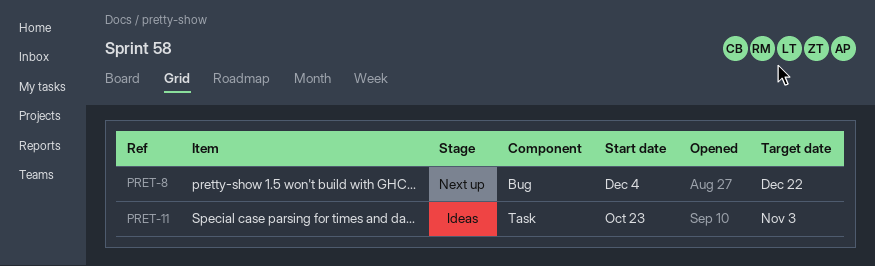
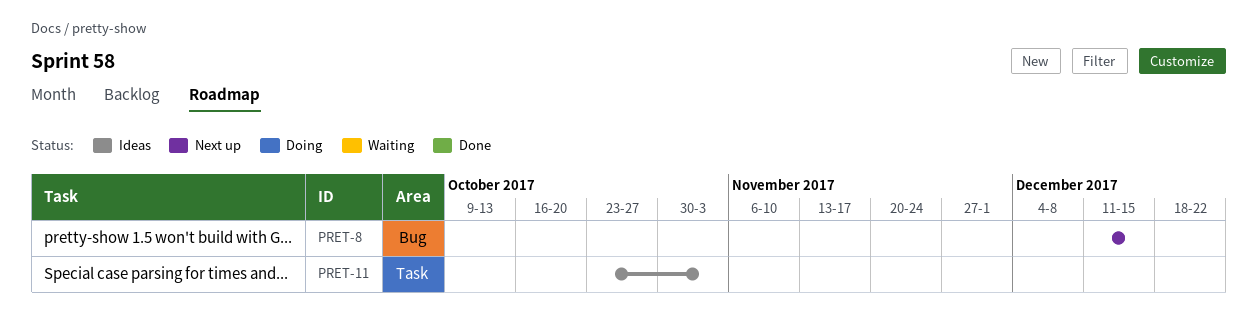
PRET-8, start: Dec 4 -> Dec 11
PRET-8, due: Dec 22 -> Dec 15

